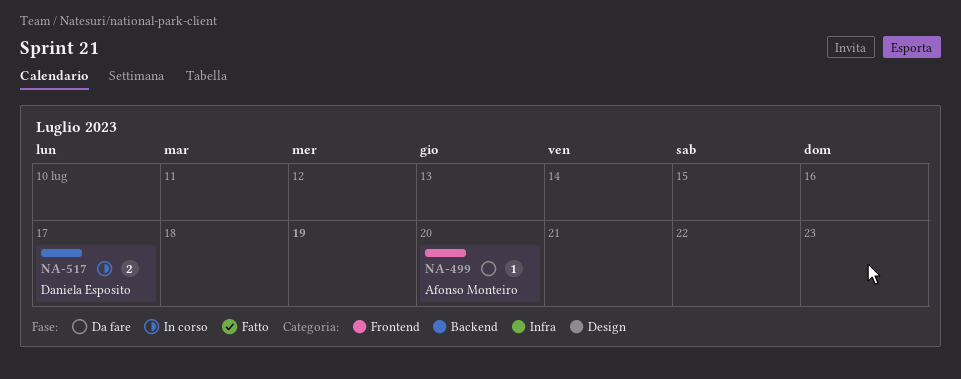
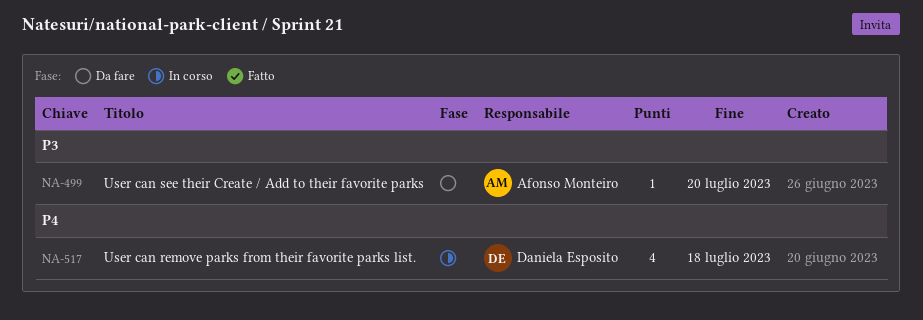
NA-517, estimate: 2 -> 4
NA-517, due: Jul 17 -> Jul 18

